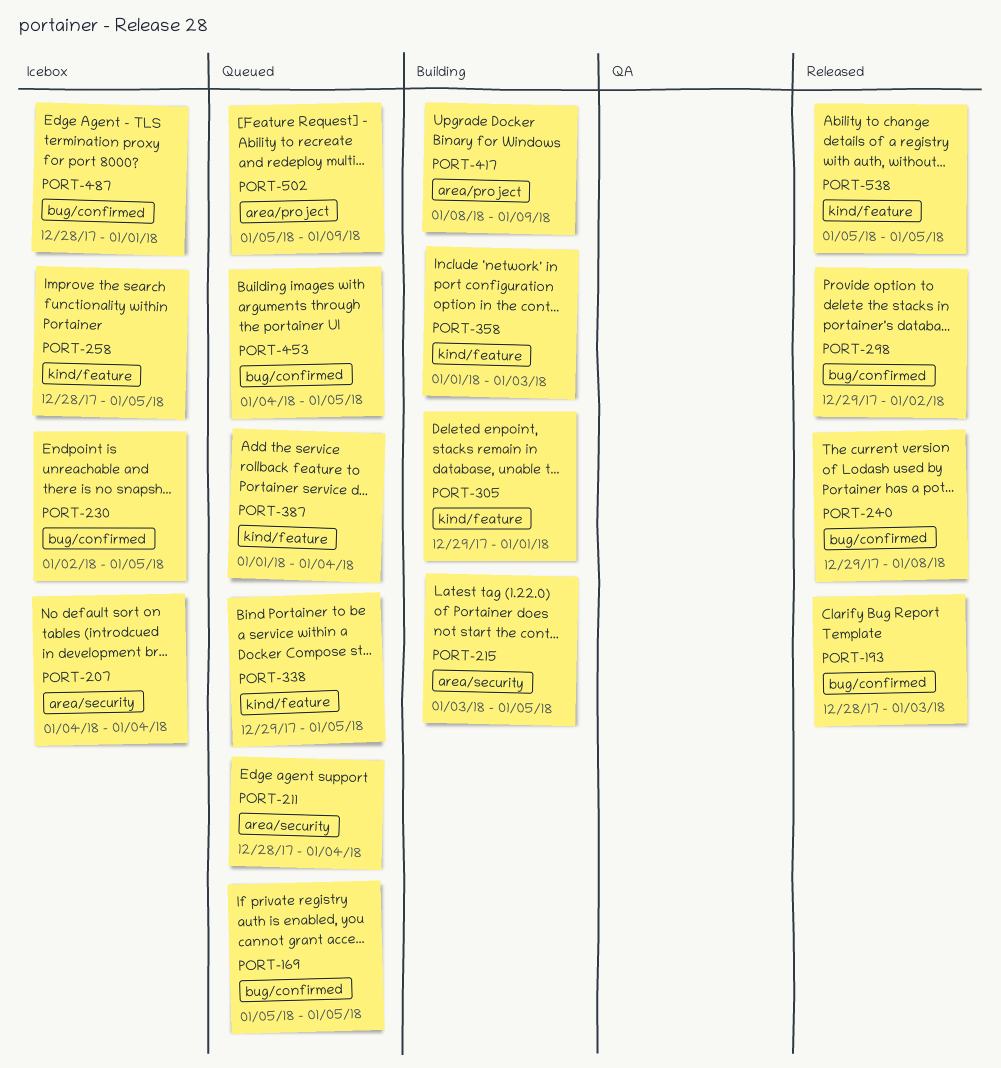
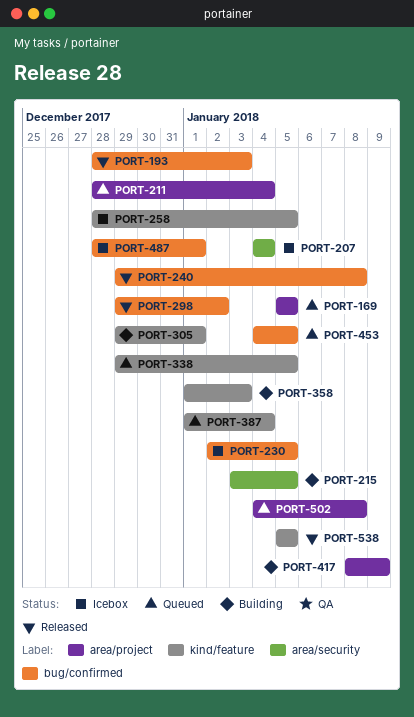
PORT-169, label: bug/confirmed -> area/project
PORT-211, label: area/security -> area/project
PORT-502, start: Jan 5 -> Jan 4
PORT-502, due: Jan 9 -> Jan 8

